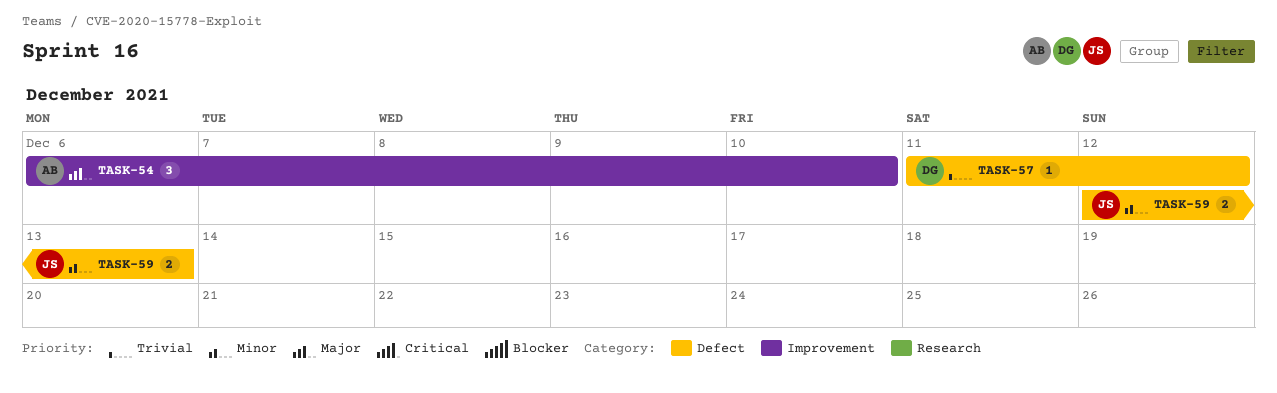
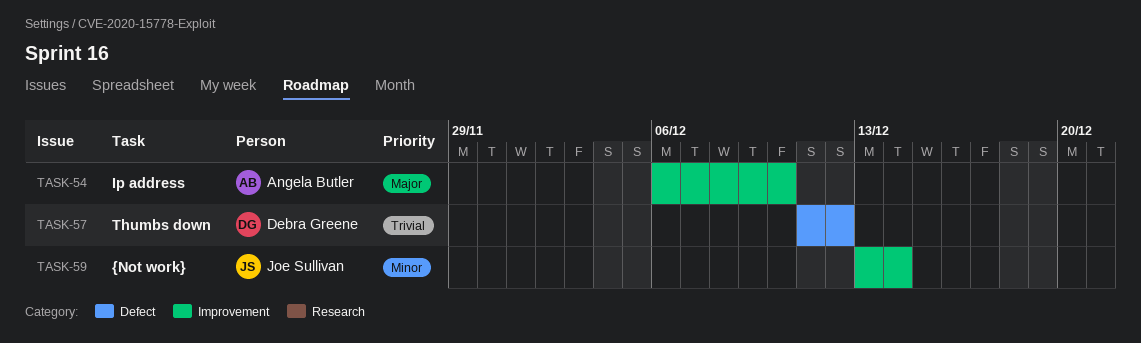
TASK-59, label: Defect -> Improvement
TASK-59, start: Dec 12 -> Dec 13
TASK-59, due: Dec 13 -> Dec 14

